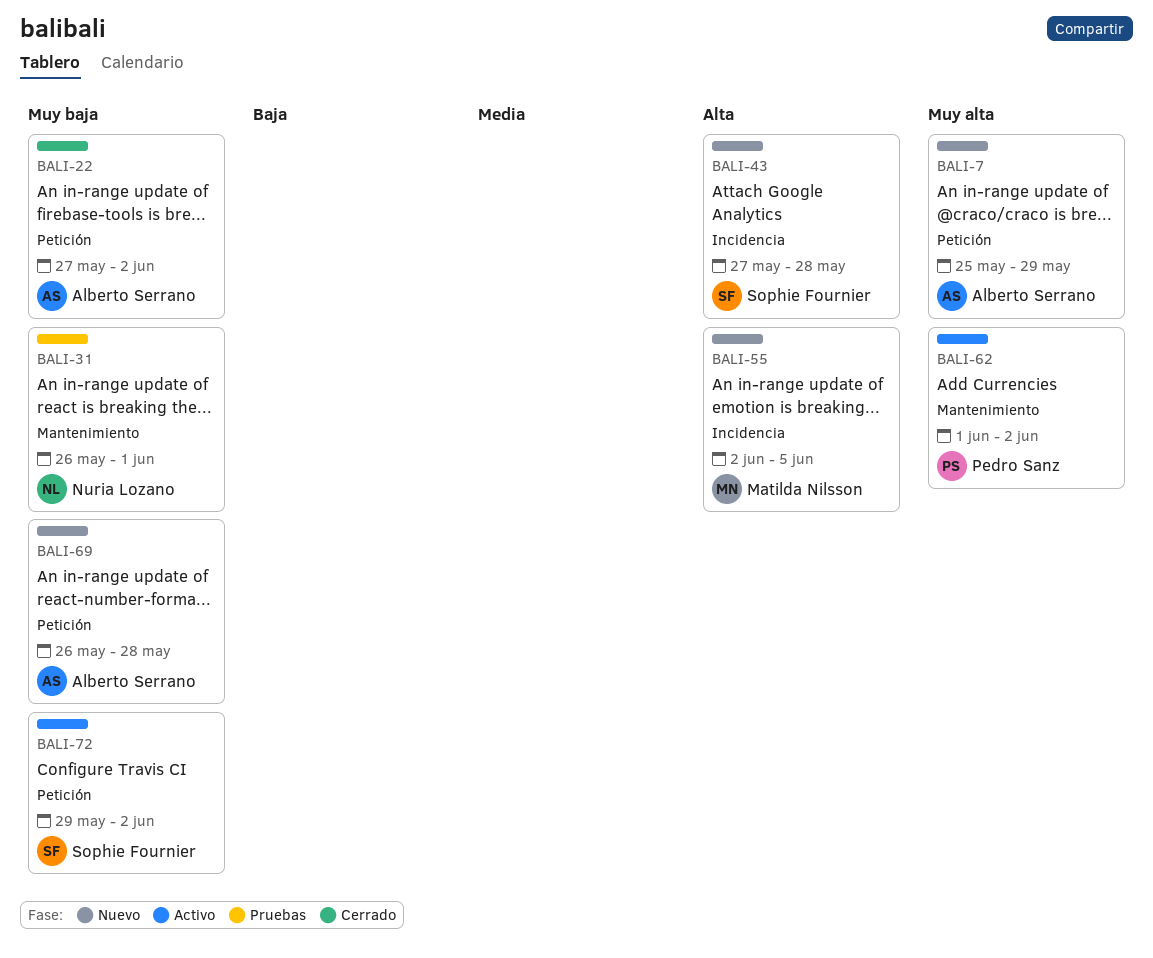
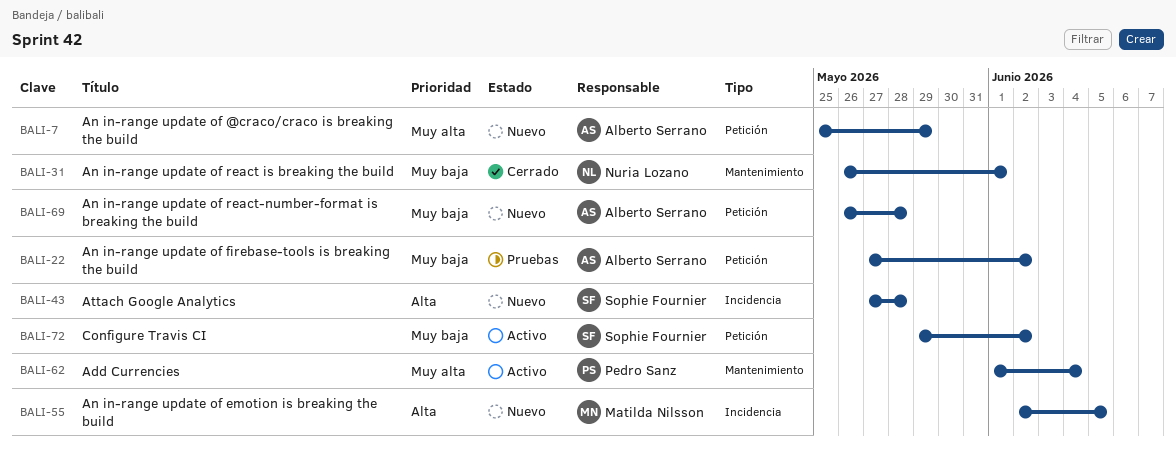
BALI-22, status: Cerrado -> Pruebas
BALI-31, status: Pruebas -> Cerrado
BALI-62, due: Jun 2 -> Jun 4

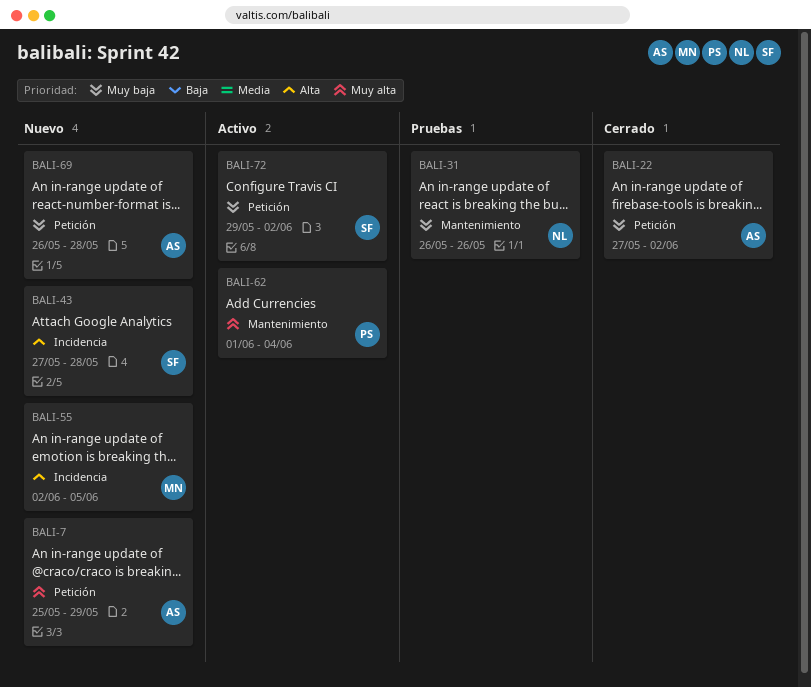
BALI-22, status: Pruebas -> Cerrado
BALI-31, status: Cerrado -> Pruebas
BALI-31, due: Jun 1 -> May 26

